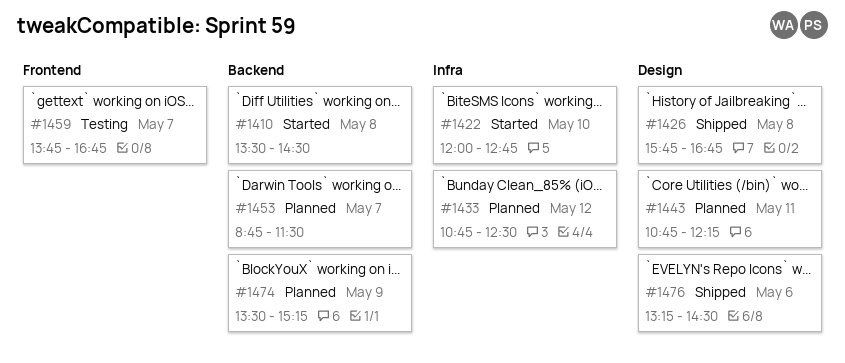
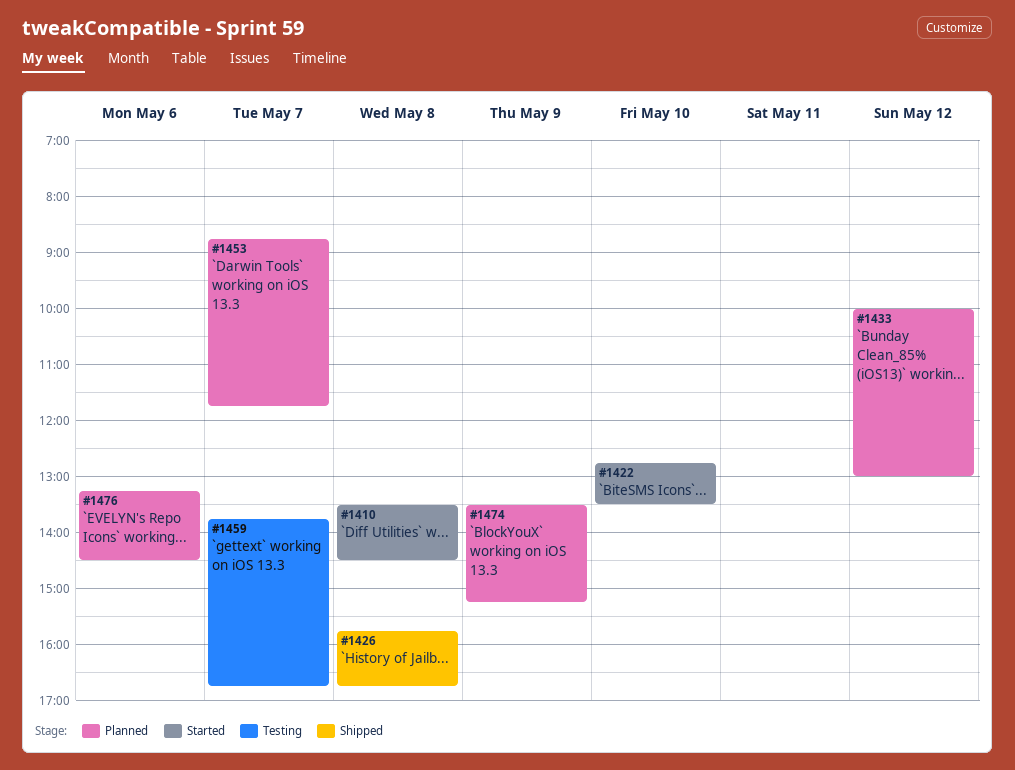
#1422, begins: 12:00 -> 12:45
#1422, ends: 12:45 -> 13:30
#1433, begins: 10:45 -> 10:00
#1433, ends: 12:30 -> 13:00
#1443: present -> none
#1453, ends: 11:30 -> 11:45
#1476, status: Shipped -> Planned

